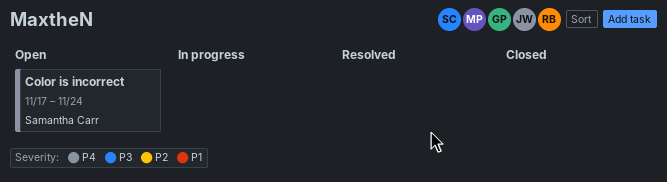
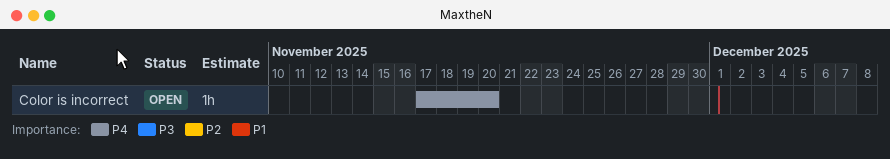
Color is incorrect, due: Nov 24 -> Nov 20

